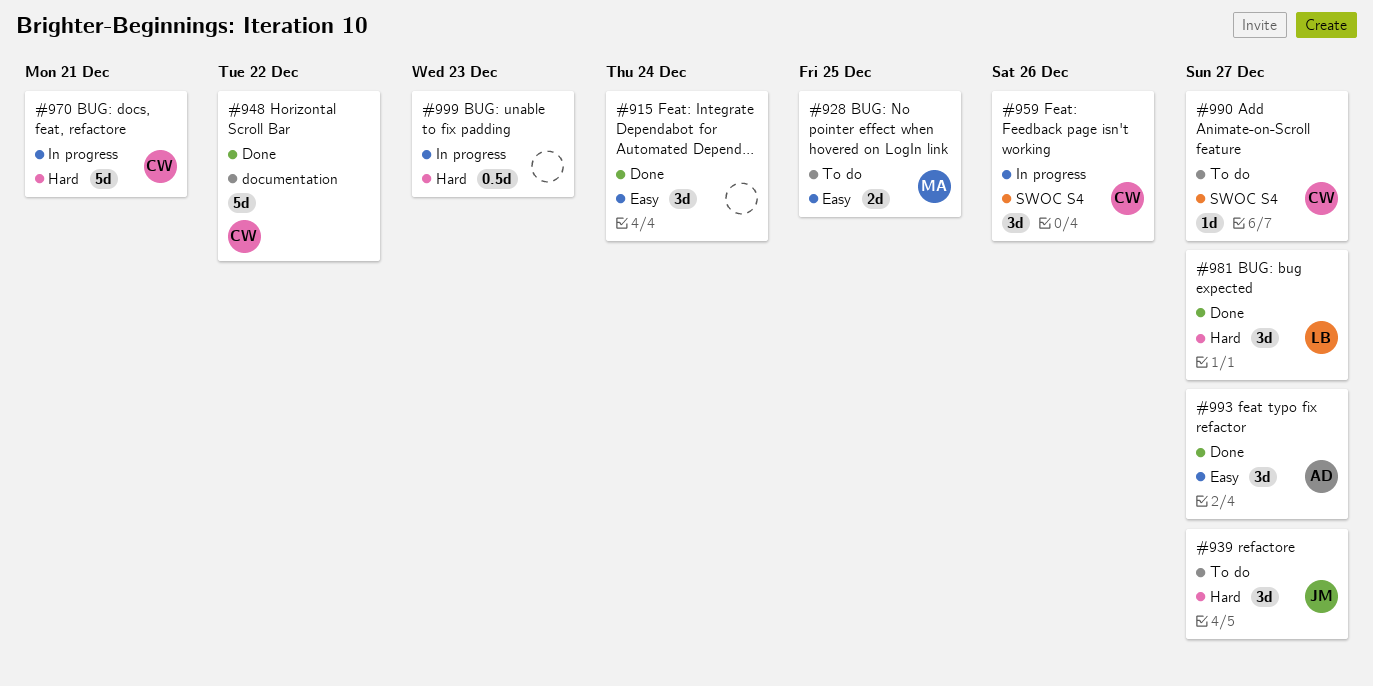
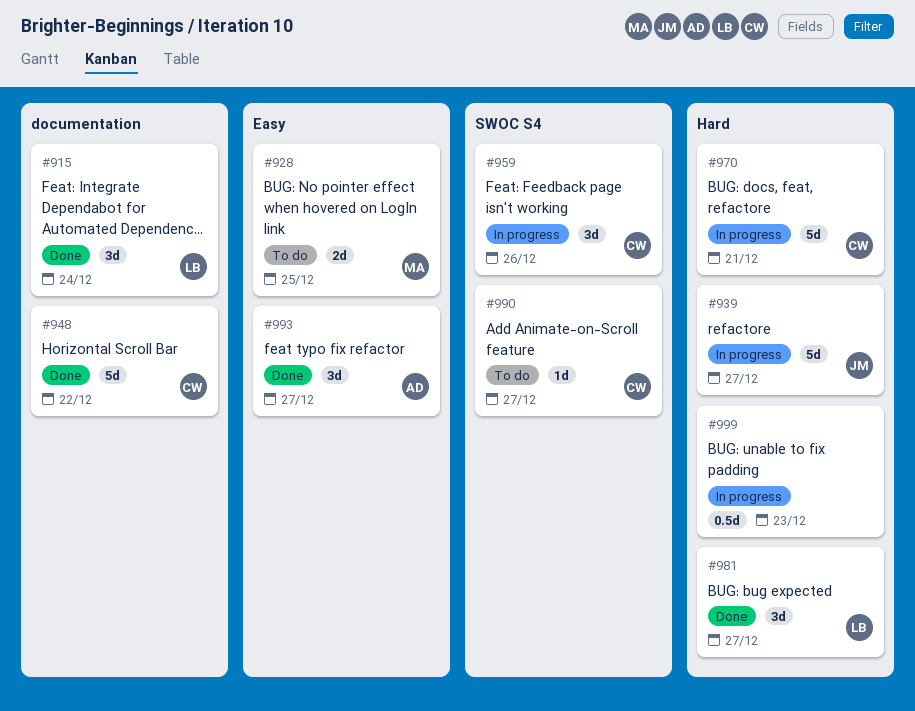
#915, owner: none -> LB
#915, label: Easy -> documentation
#939, status: To do -> In progress
#939, estimate: 3d -> 5d

